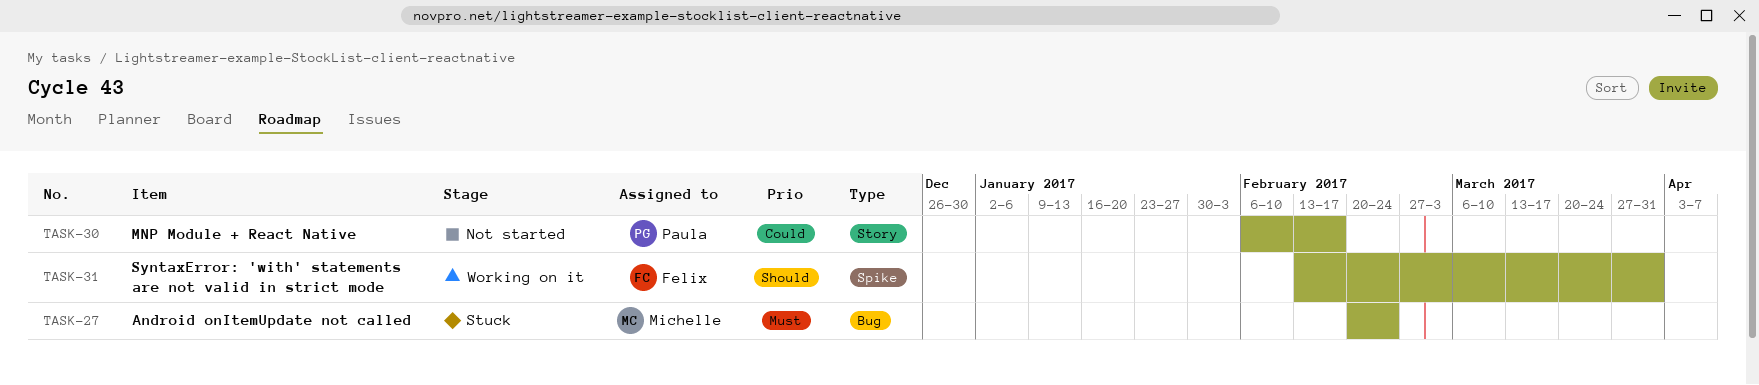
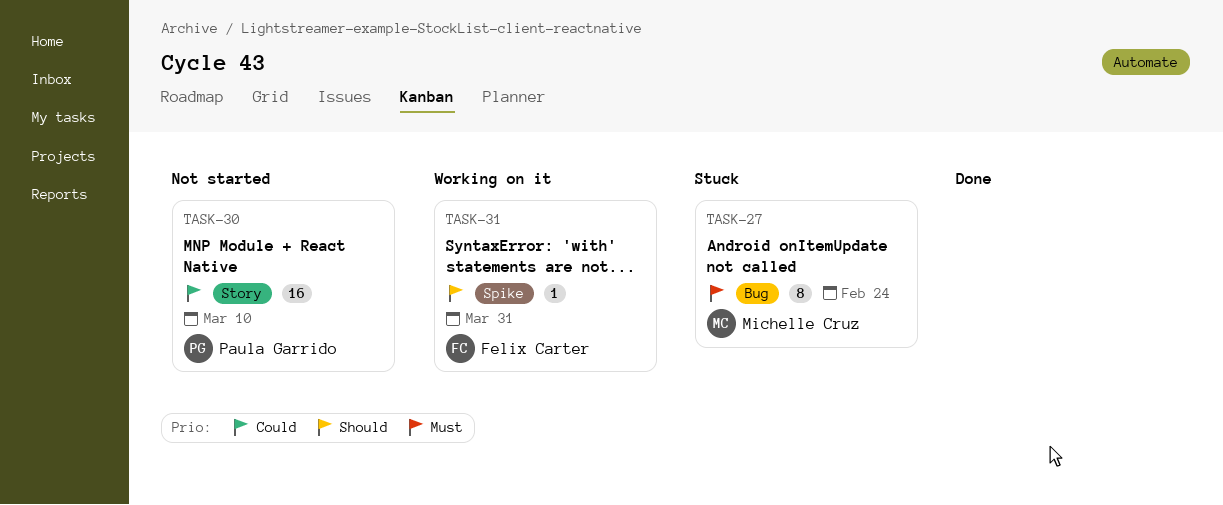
TASK-30, due: Feb 17 -> Mar 10

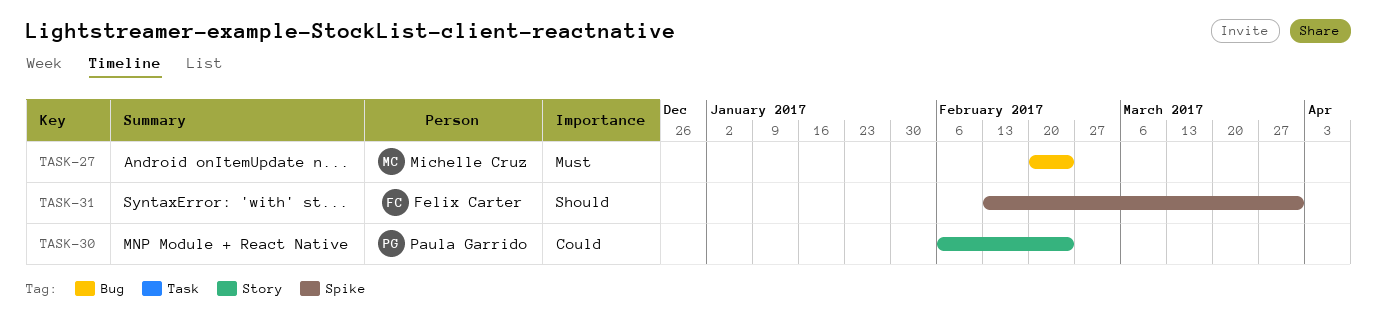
TASK-30, due: Mar 10 -> Feb 24

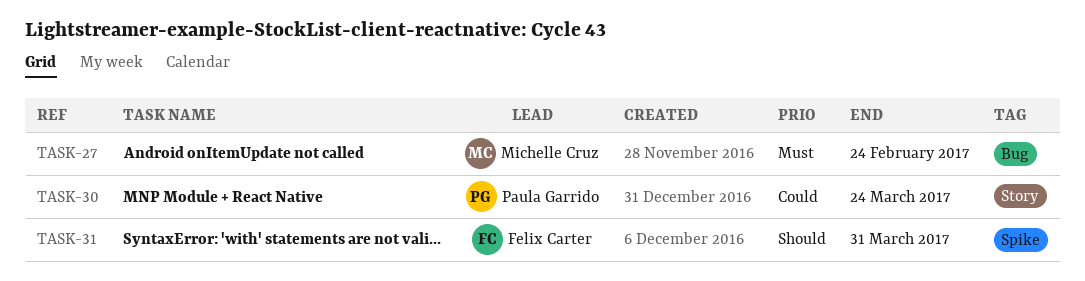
TASK-30, due: Feb 24 -> Mar 24

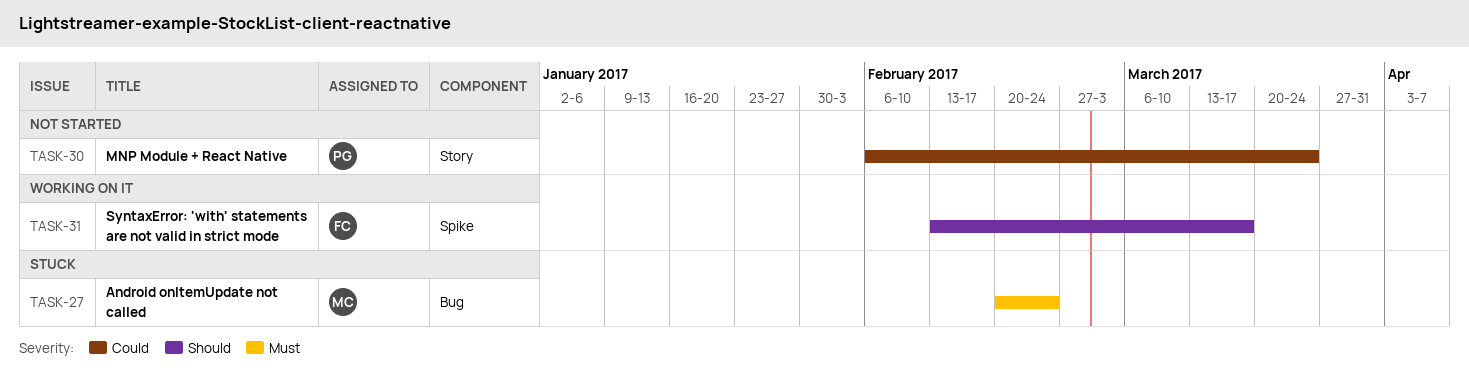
TASK-31, due: Mar 31 -> Mar 17

